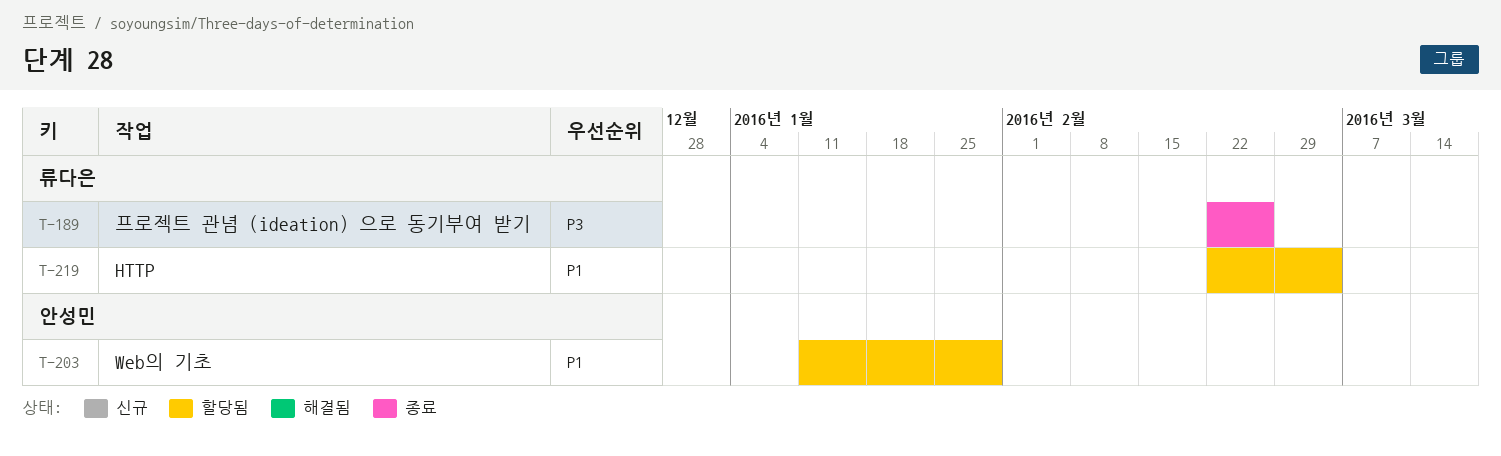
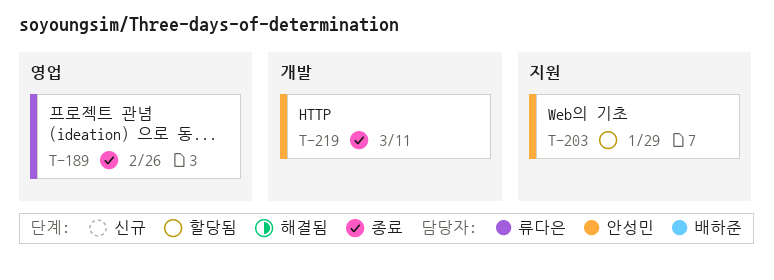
T-219, status: 할당됨 -> 종료
T-219, owner: 류다은 -> 안성민
T-219, due: Mar 4 -> Mar 11

